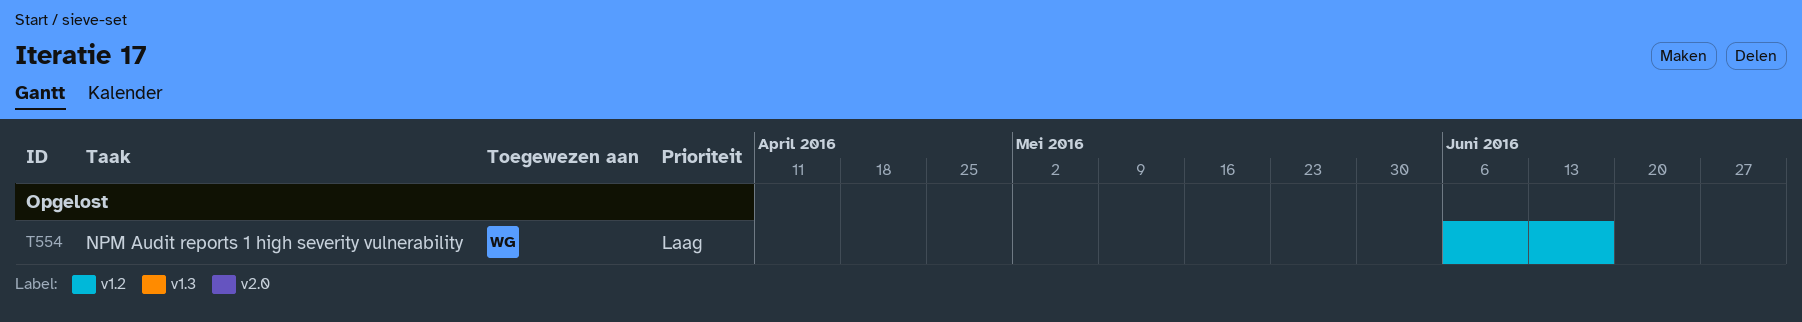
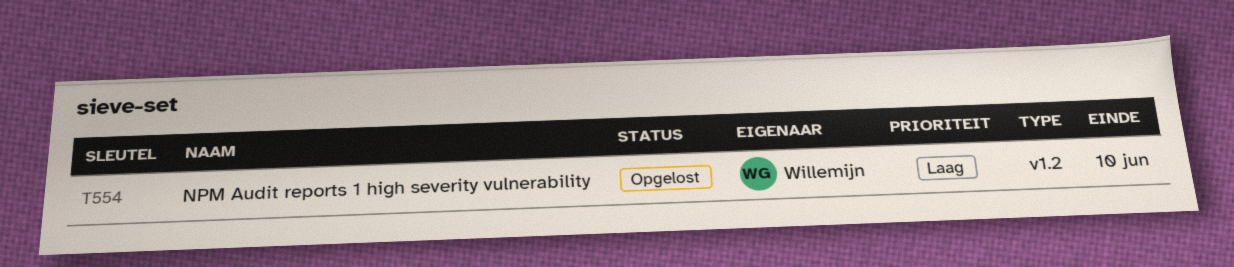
T554, due: Jun 17 -> Jun 10

